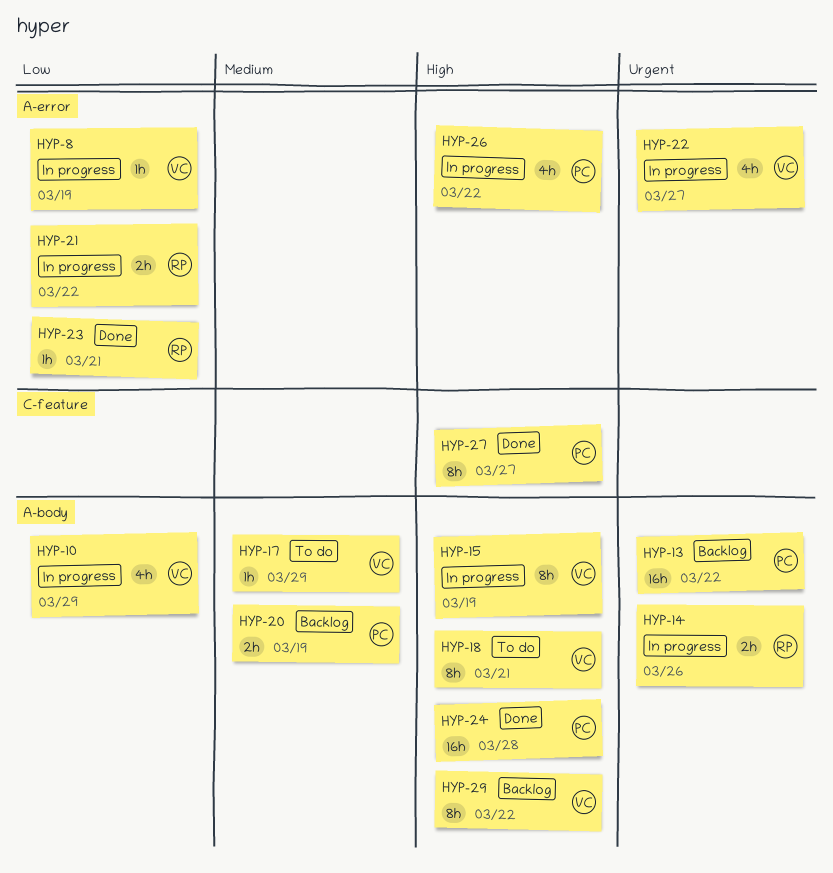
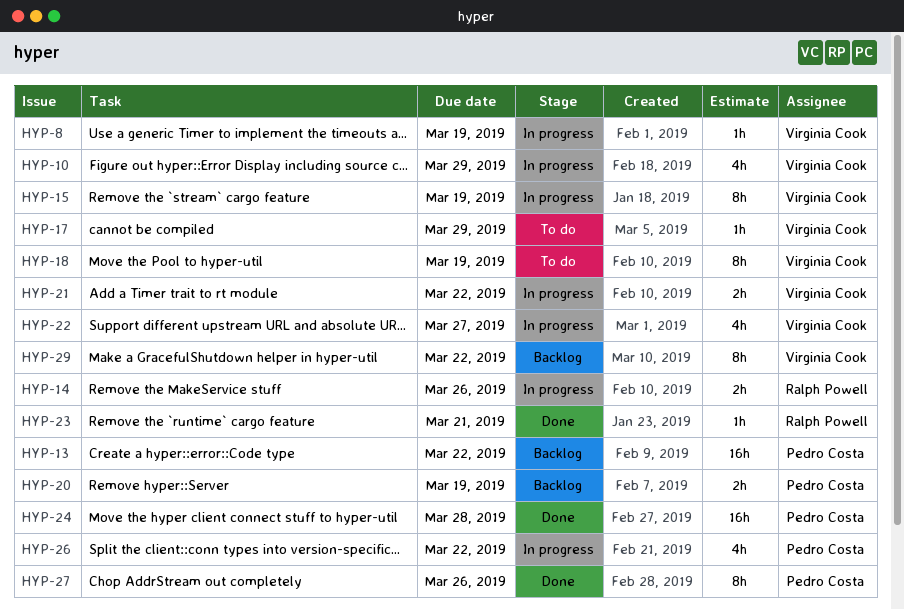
HYP-18, due: Mar 21 -> Mar 19
HYP-21, owner: Ralph Powell -> Virginia Cook
HYP-27, due: Mar 27 -> Mar 26

